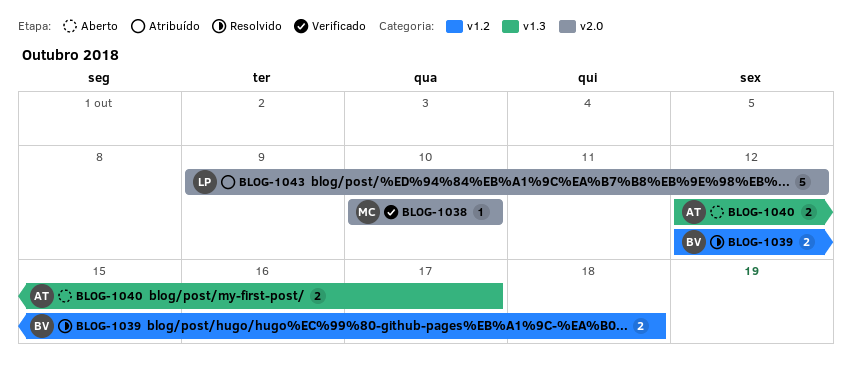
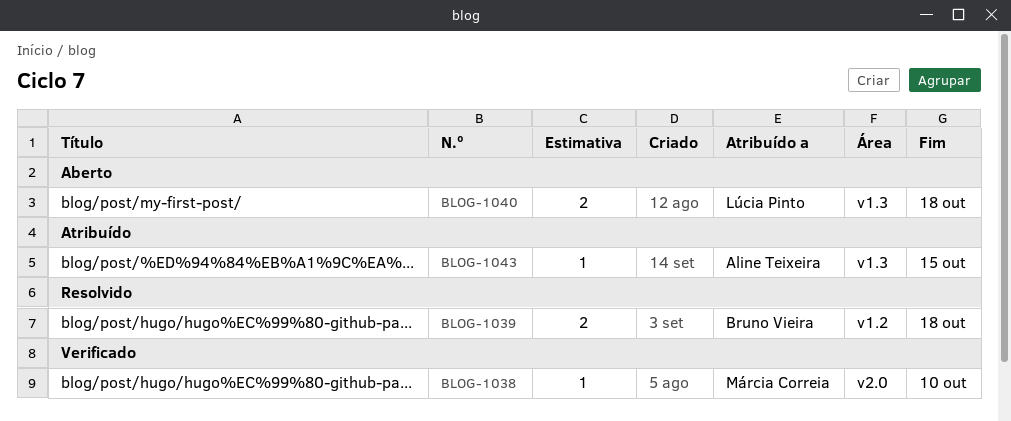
BLOG-1040, owner: Aline Teixeira -> Lúcia Pinto
BLOG-1040, due: Oct 17 -> Oct 18
BLOG-1043, owner: Lúcia Pinto -> Aline Teixeira
BLOG-1043, label: v2.0 -> v1.3
BLOG-1043, estimate: 5 -> 1
BLOG-1043, due: Oct 12 -> Oct 15

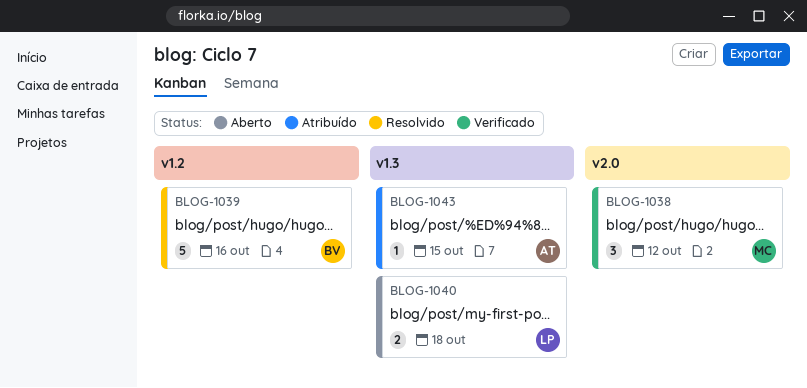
BLOG-1038, estimate: 1 -> 3
BLOG-1038, due: Oct 10 -> Oct 12
BLOG-1039, estimate: 2 -> 5
BLOG-1039, due: Oct 18 -> Oct 16

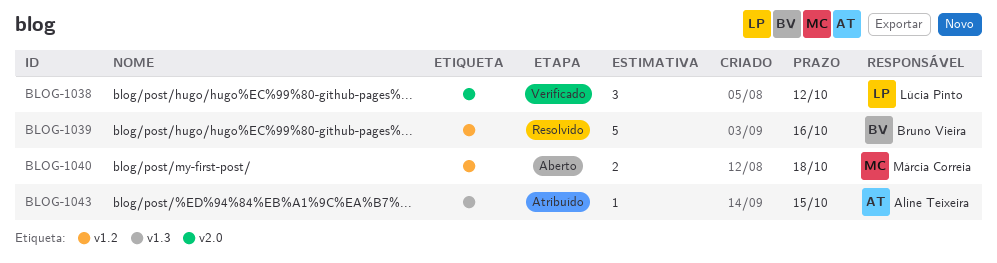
BLOG-1038, owner: Márcia Correia -> Lúcia Pinto
BLOG-1040, owner: Lúcia Pinto -> Márcia Correia
BLOG-1040, label: v1.3 -> v1.2

